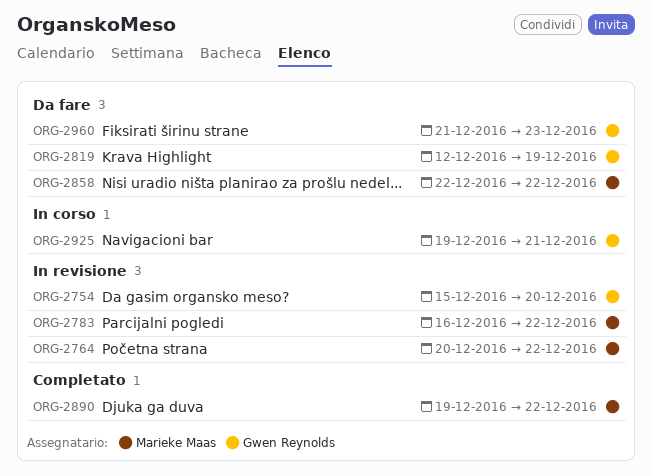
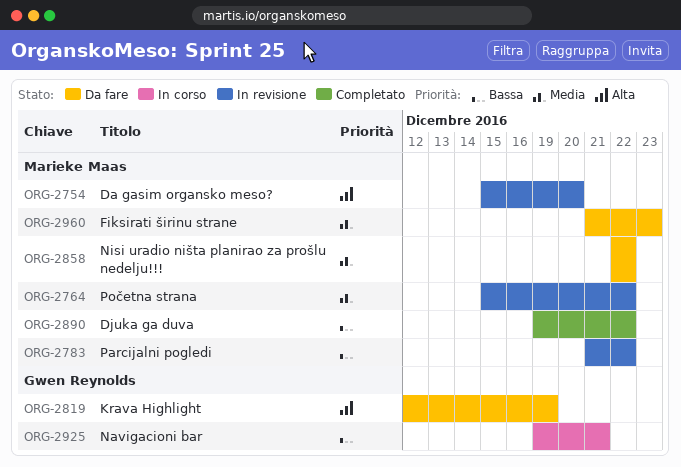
ORG-2754, owner: Gwen Reynolds -> Marieke Maas
ORG-2764, start: Dec 20 -> Dec 15
ORG-2783, start: Dec 16 -> Dec 21
ORG-2960, owner: Gwen Reynolds -> Marieke Maas

